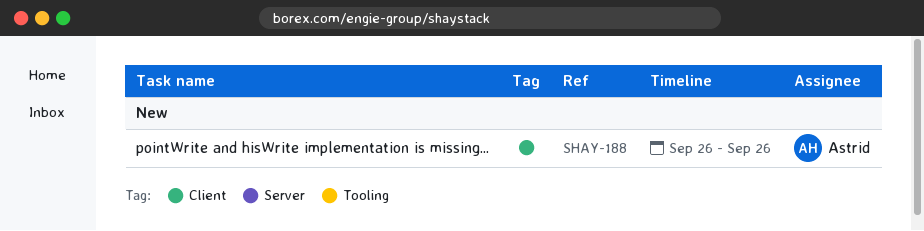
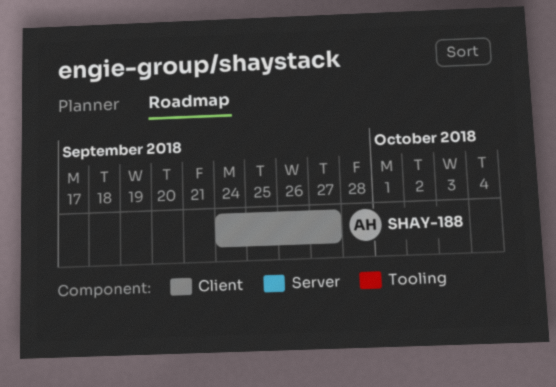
SHAY-188, start: Sep 26 -> Sep 24
SHAY-188, due: Sep 26 -> Sep 27

